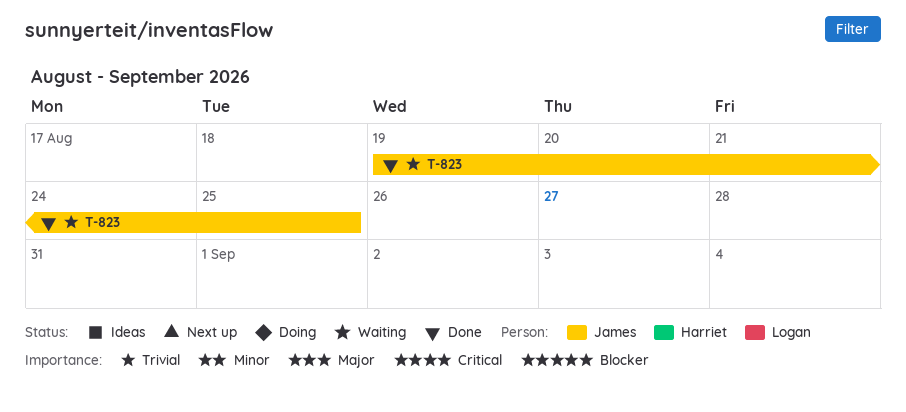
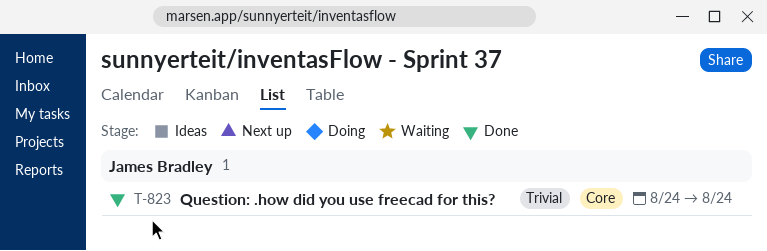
T-823, start: Aug 19 -> Aug 24
T-823, due: Aug 25 -> Aug 24

